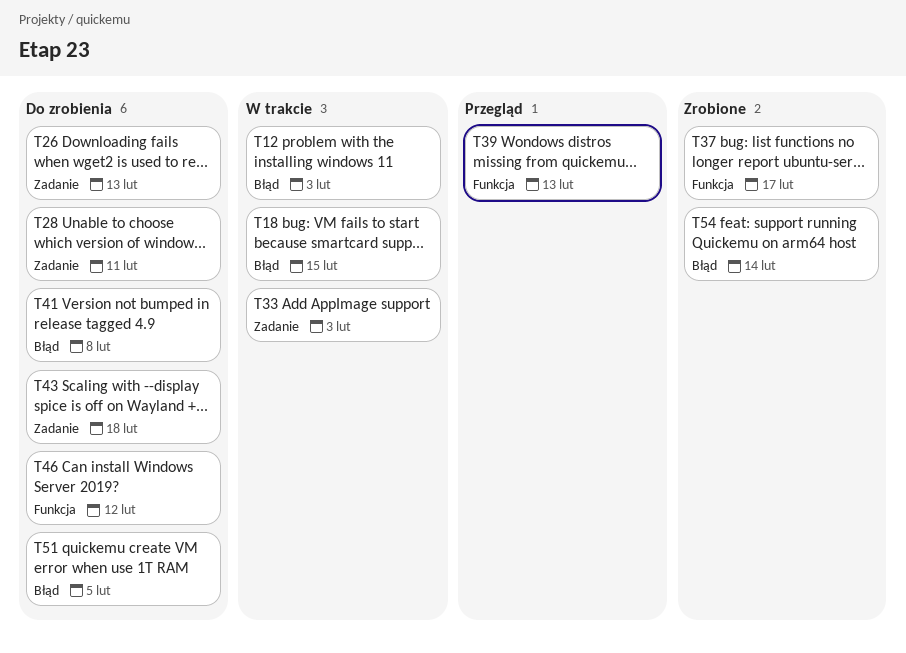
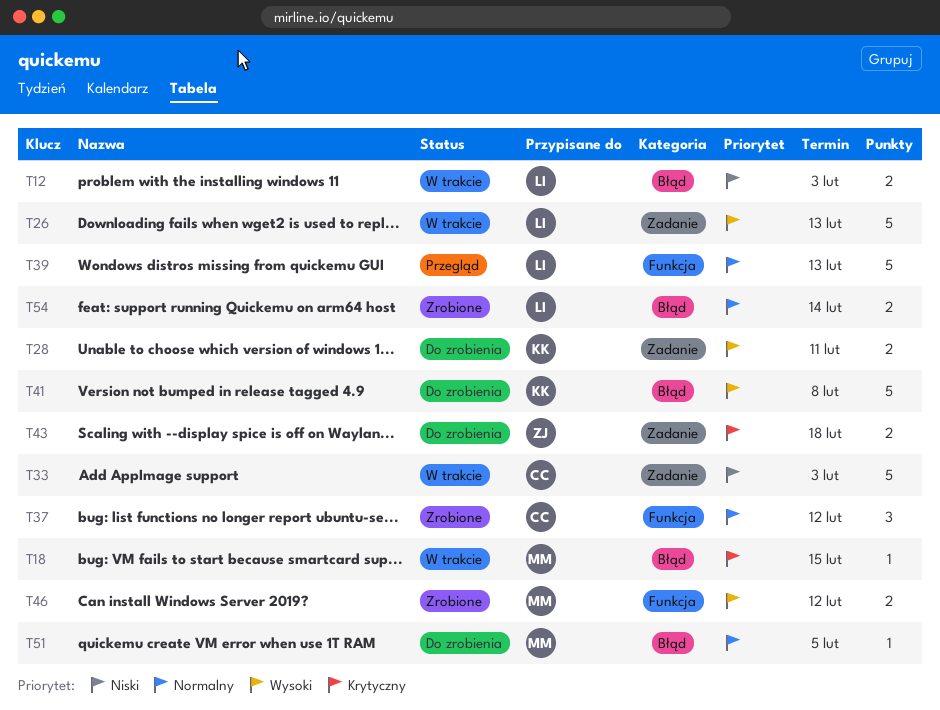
T26, status: Do zrobienia -> W trakcie
T37, due: Feb 17 -> Feb 12
T46, status: Do zrobienia -> Zrobione

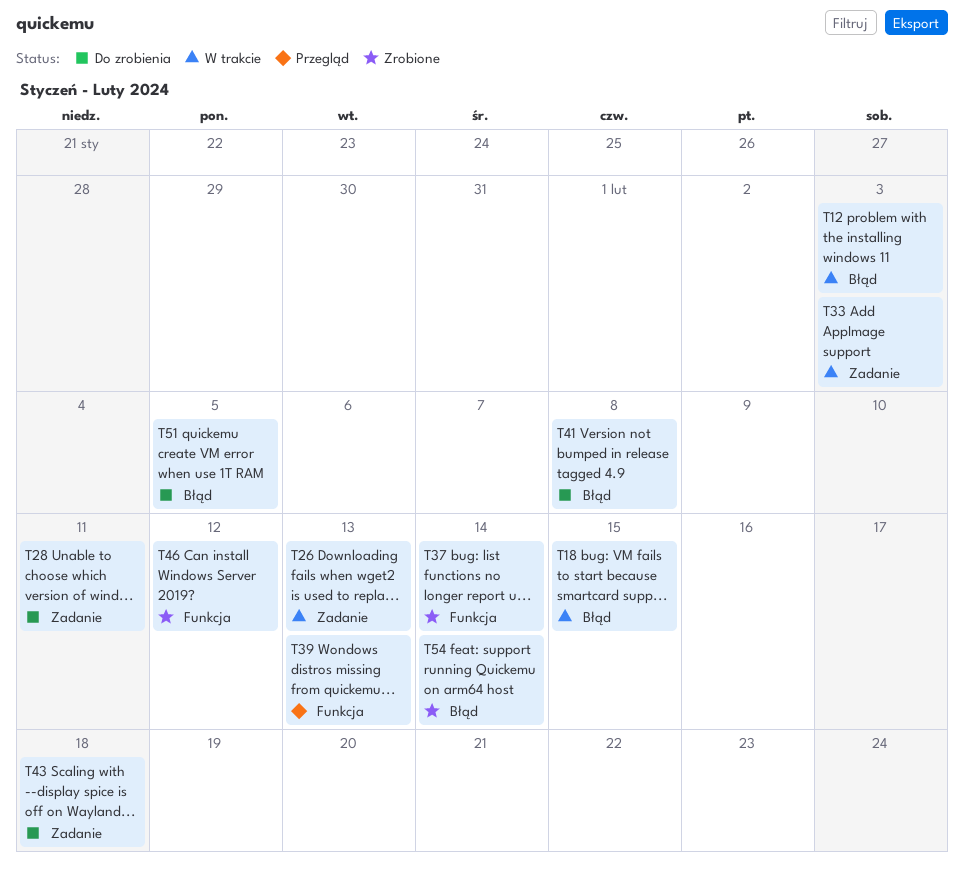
T37, due: Feb 12 -> Feb 14

